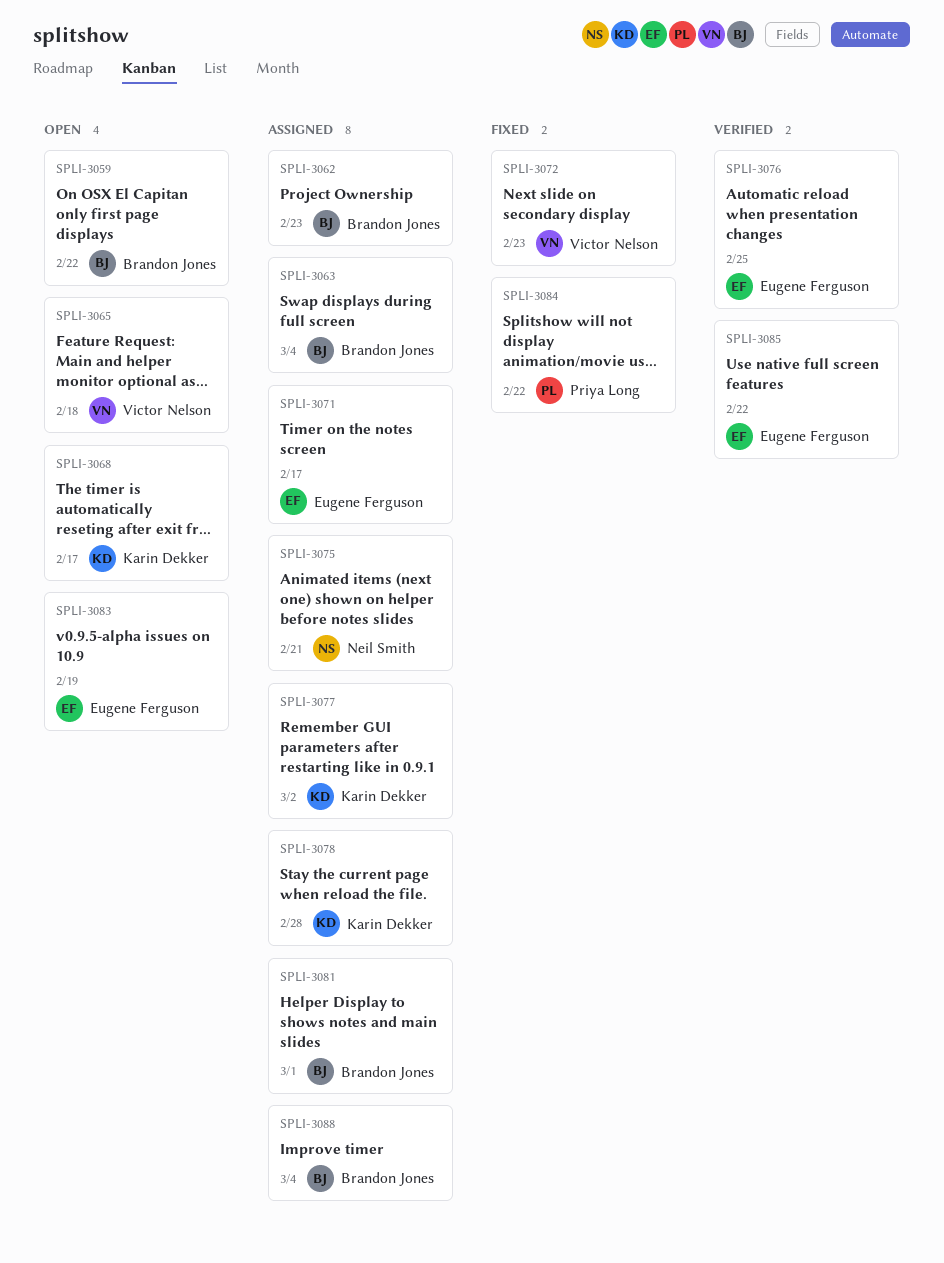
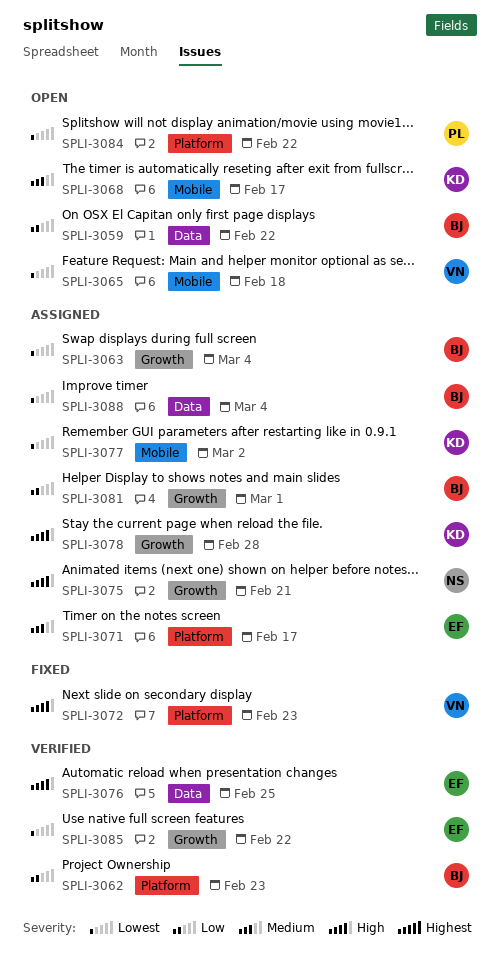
SPLI-3062, status: Assigned -> Verified
SPLI-3083: present -> none
SPLI-3084, status: Fixed -> Open

